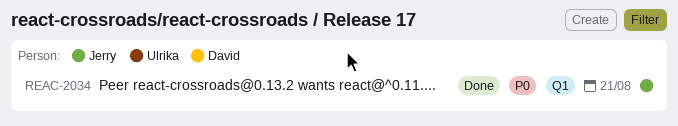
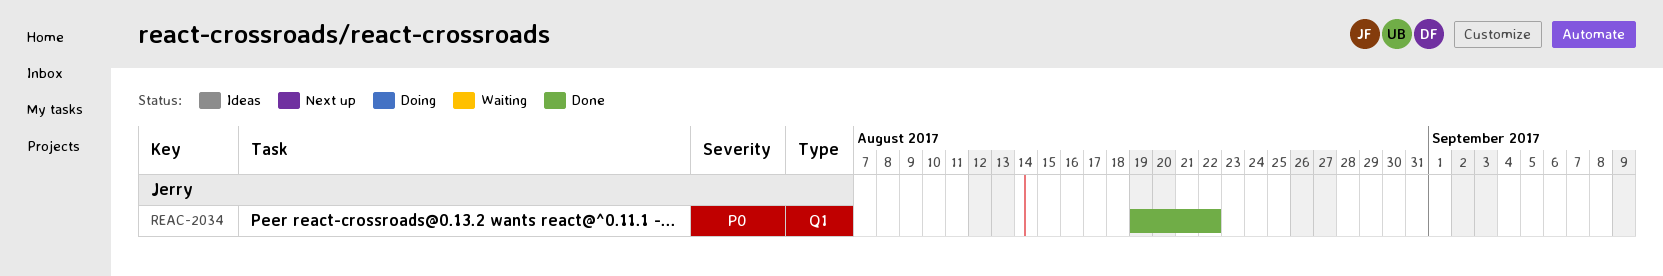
REAC-2034, due: Aug 21 -> Aug 22

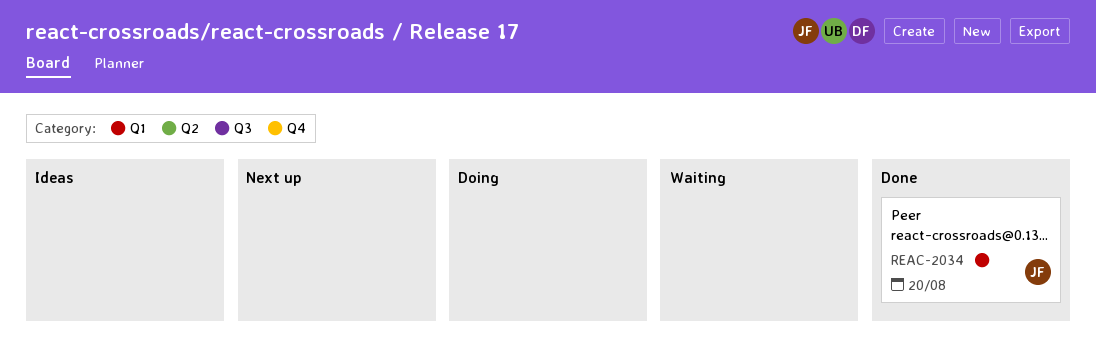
REAC-2034, due: Aug 22 -> Aug 20

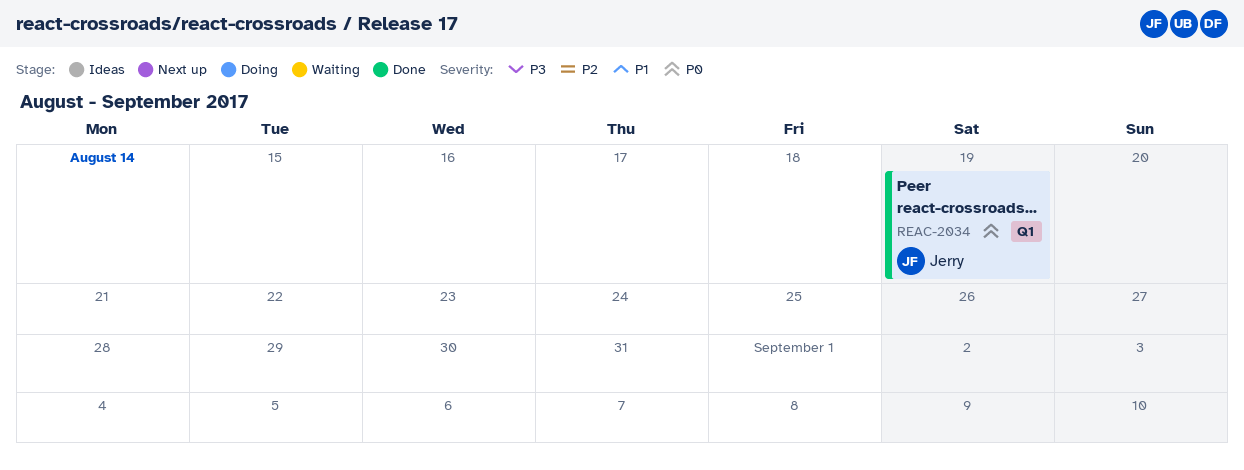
REAC-2034, due: Aug 20 -> Aug 19

